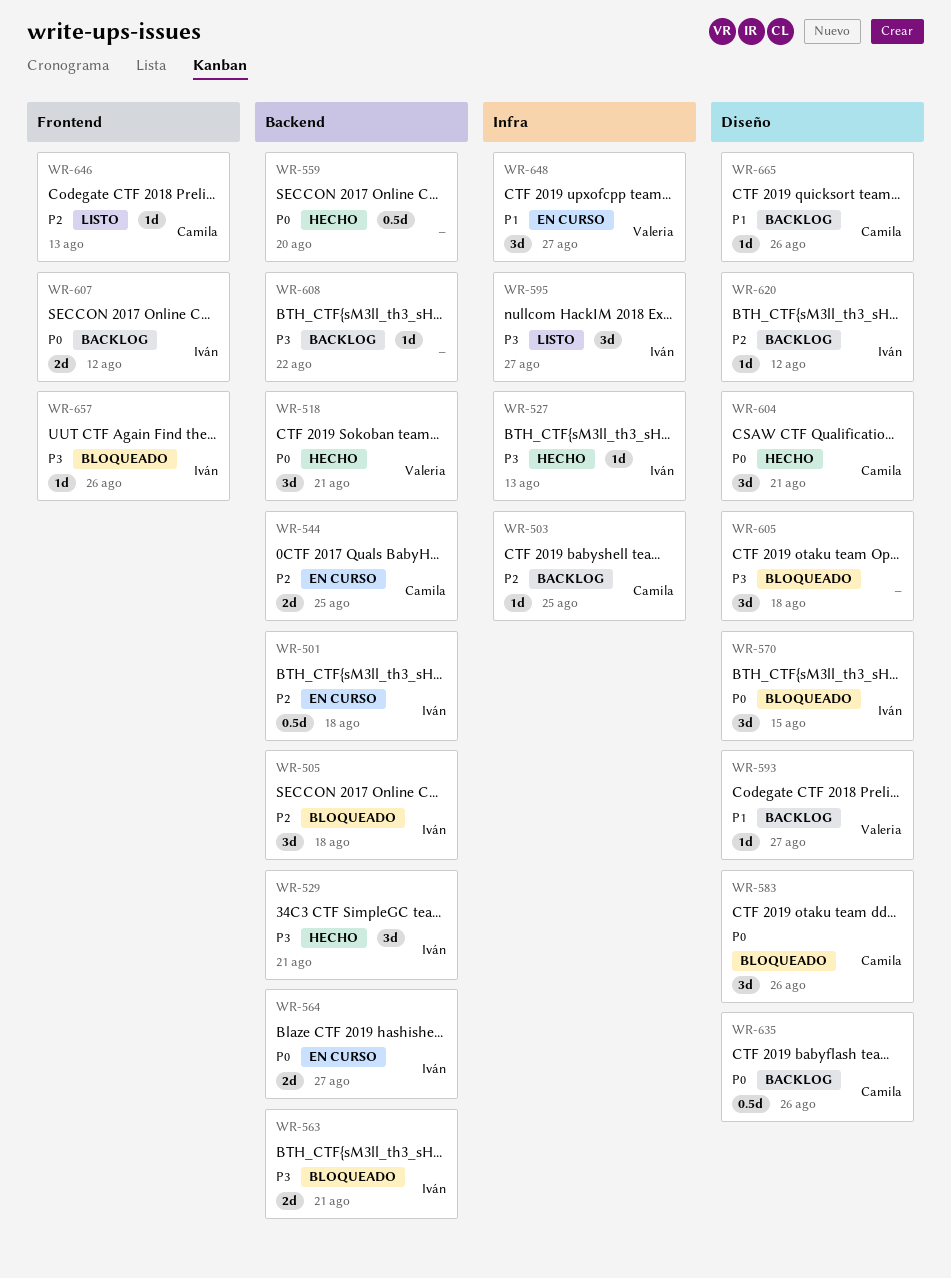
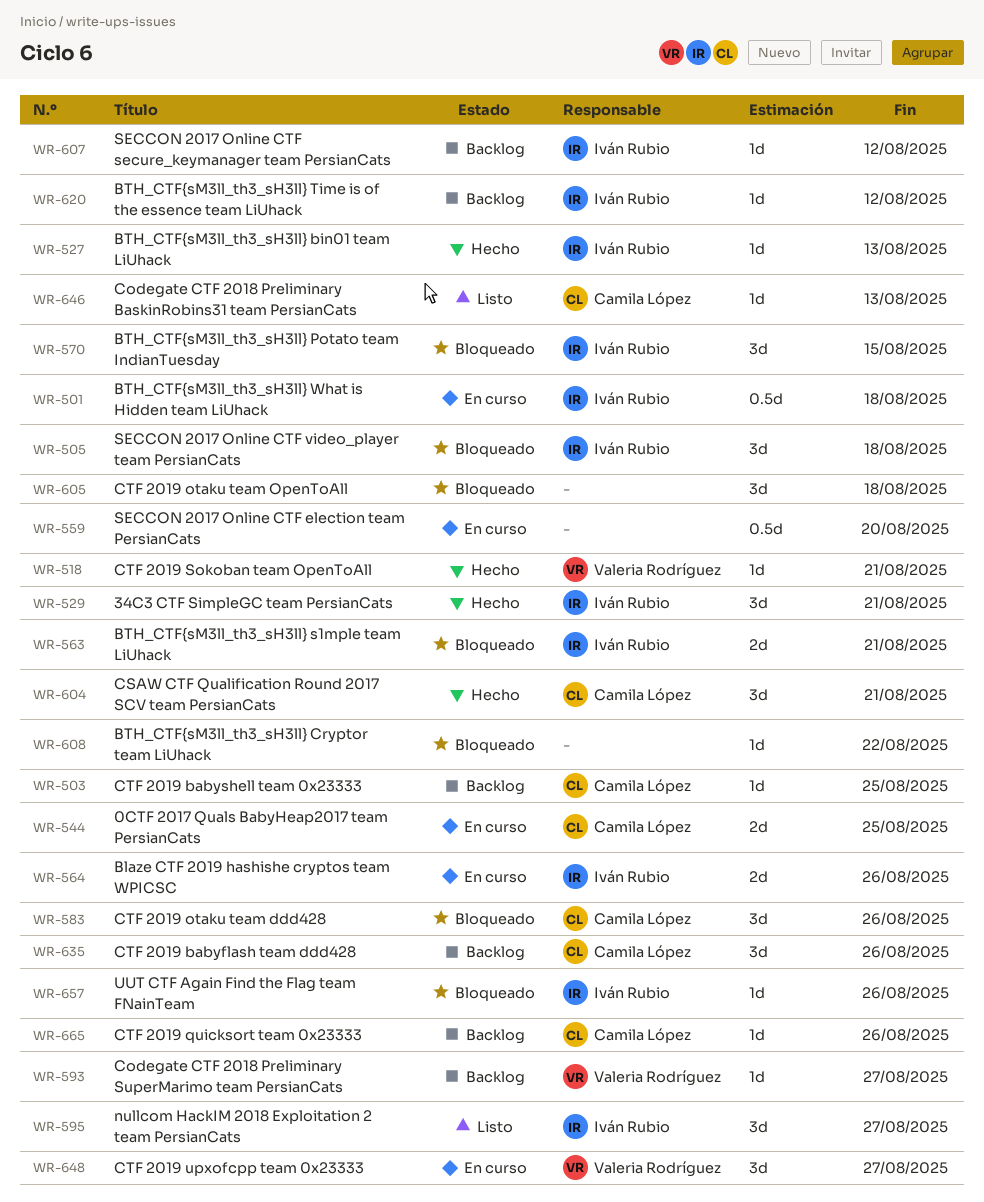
WR-518, estimate: 3d -> 1d
WR-559, status: Hecho -> En curso
WR-564, due: Aug 27 -> Aug 26
WR-607, estimate: 2d -> 1d
WR-608, status: Backlog -> Bloqueado
WR-635, estimate: 0.5d -> 3d

